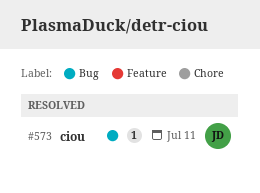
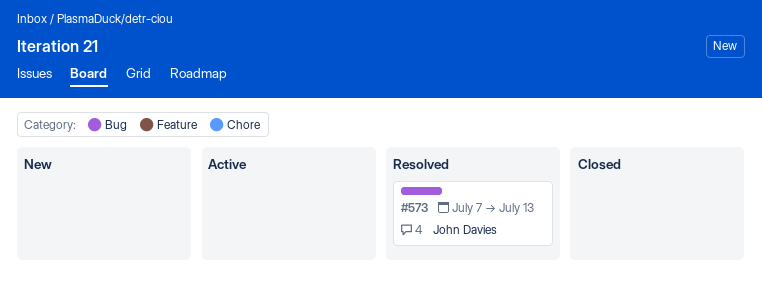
#573, due: Jul 11 -> Jul 13

